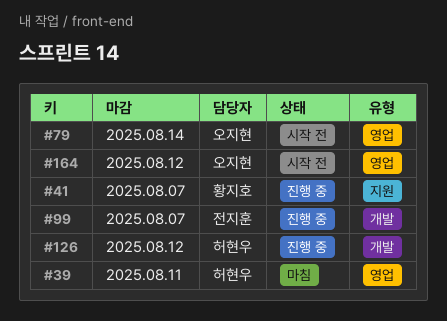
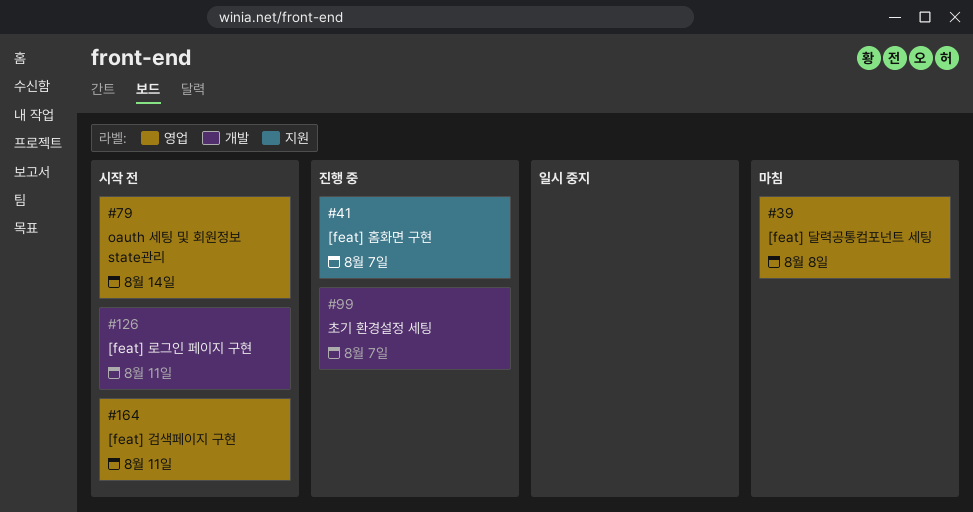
#39, due: Aug 11 -> Aug 8
#126, status: 진행 중 -> 시작 전
#126, due: Aug 12 -> Aug 11
#164, due: Aug 12 -> Aug 11

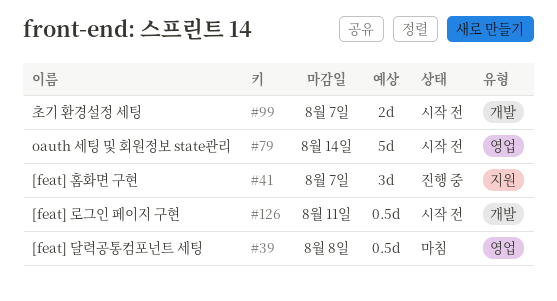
#99, status: 진행 중 -> 시작 전
#164: present -> none

